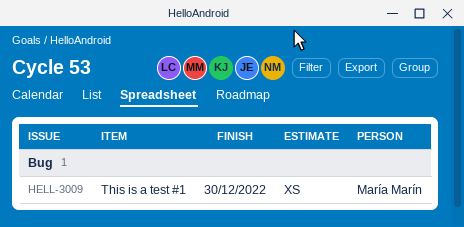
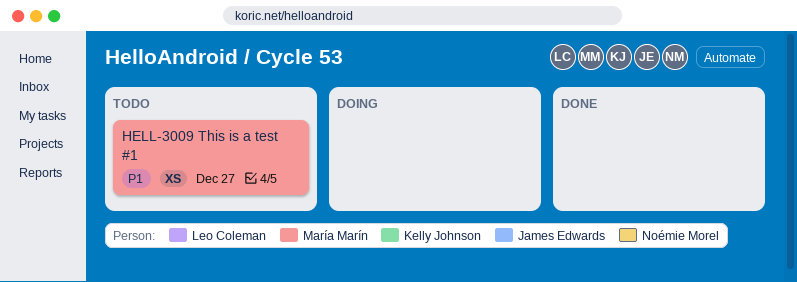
HELL-3009, due: Dec 30 -> Dec 27

